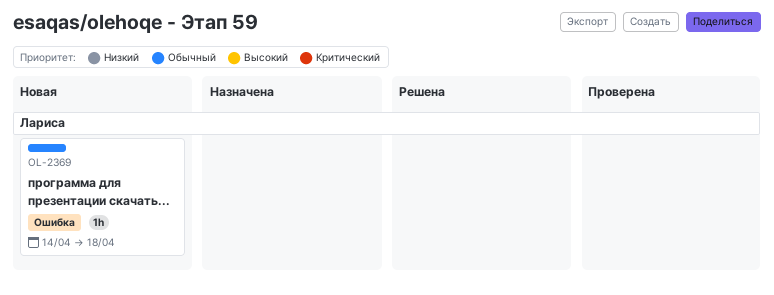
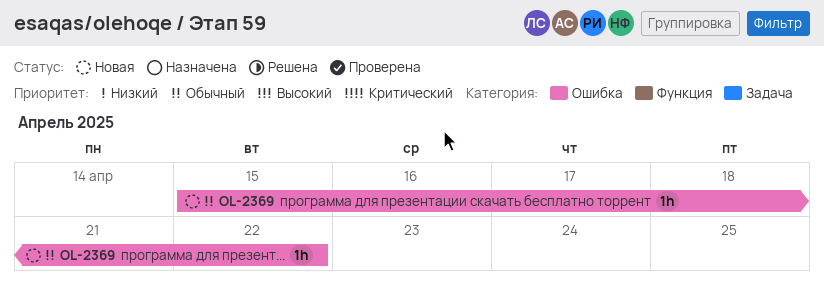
OL-2369, start: Apr 14 -> Apr 15
OL-2369, due: Apr 18 -> Apr 22

